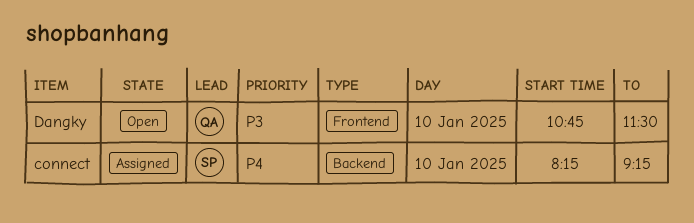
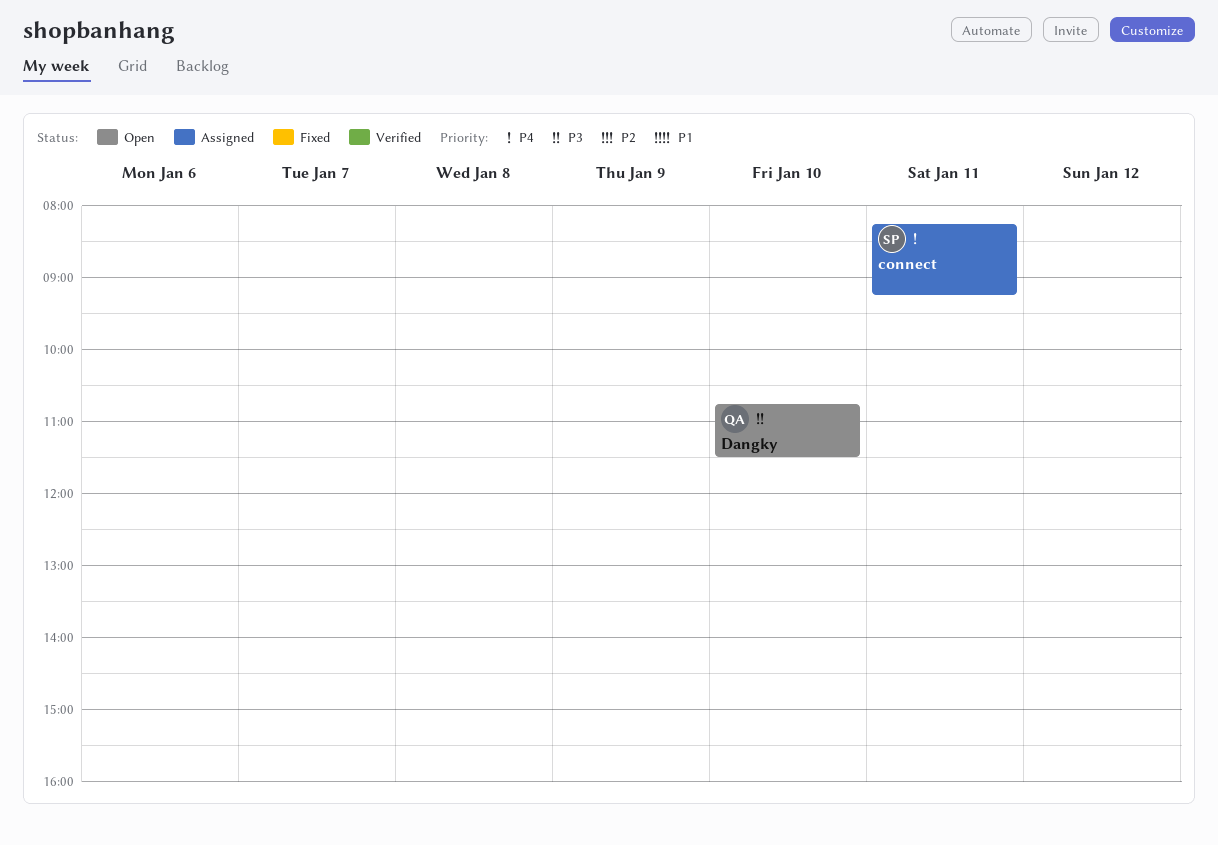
connect, day: Jan 10 -> Jan 11

